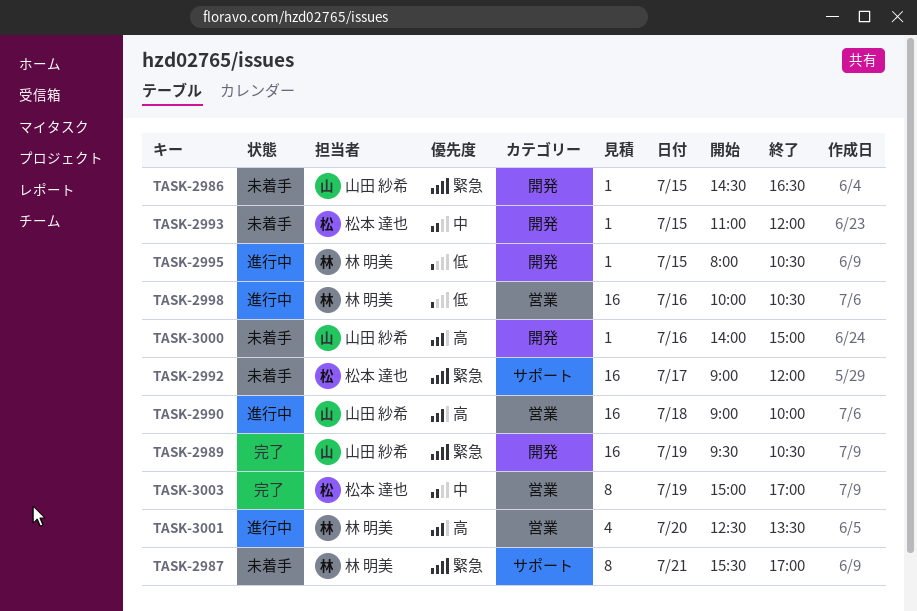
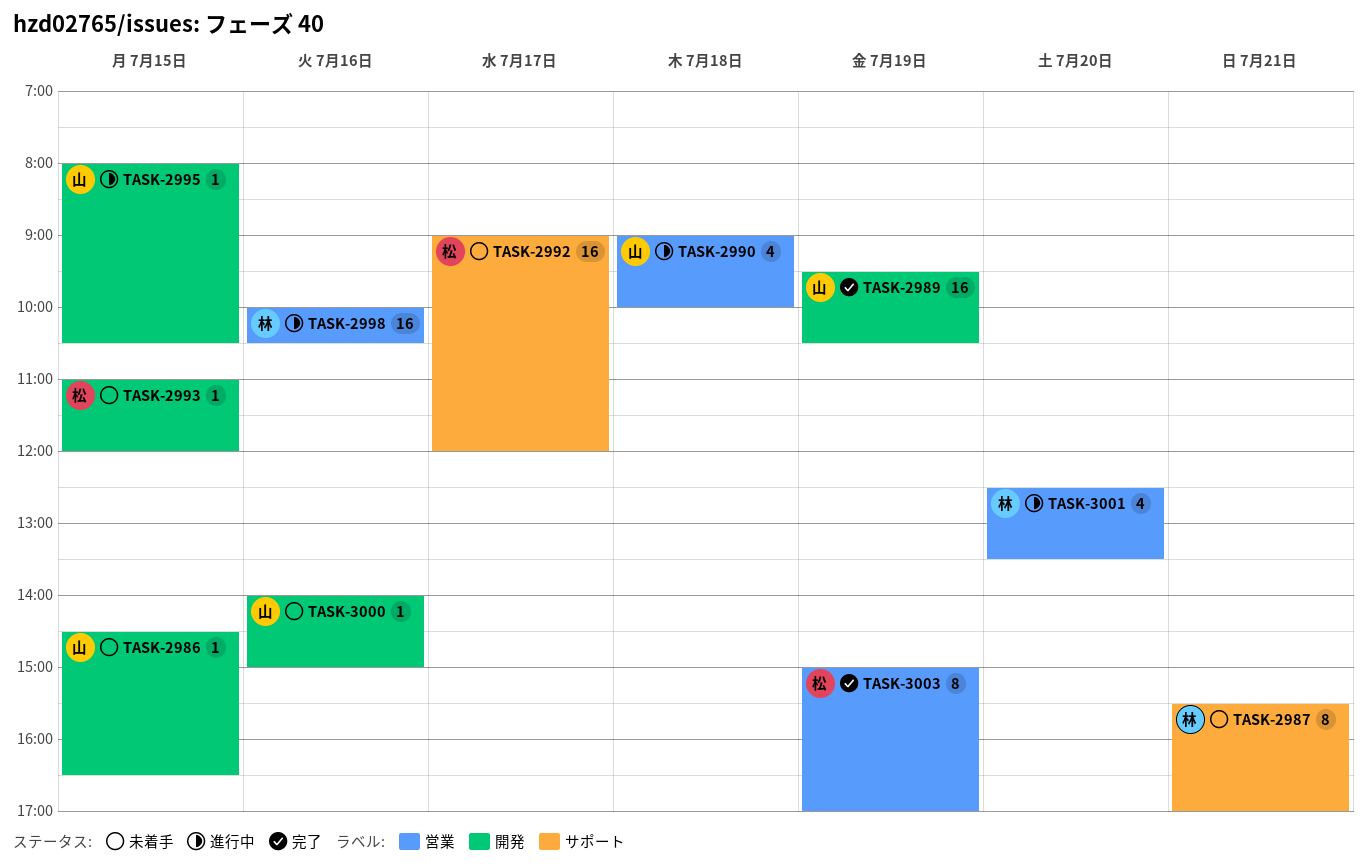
TASK-2990, estimate: 16 -> 4
TASK-2995, owner: 林 明美 -> 山田 紗希

